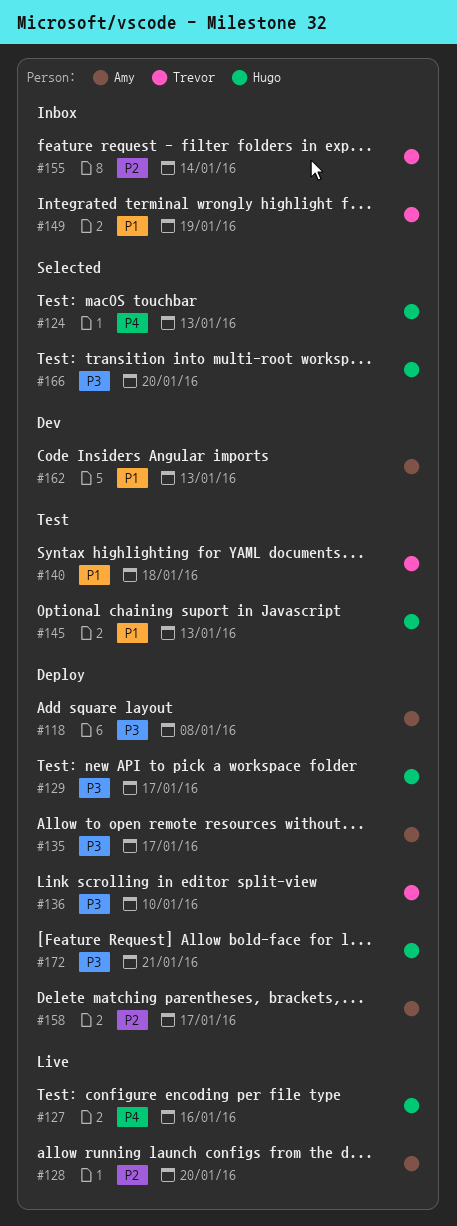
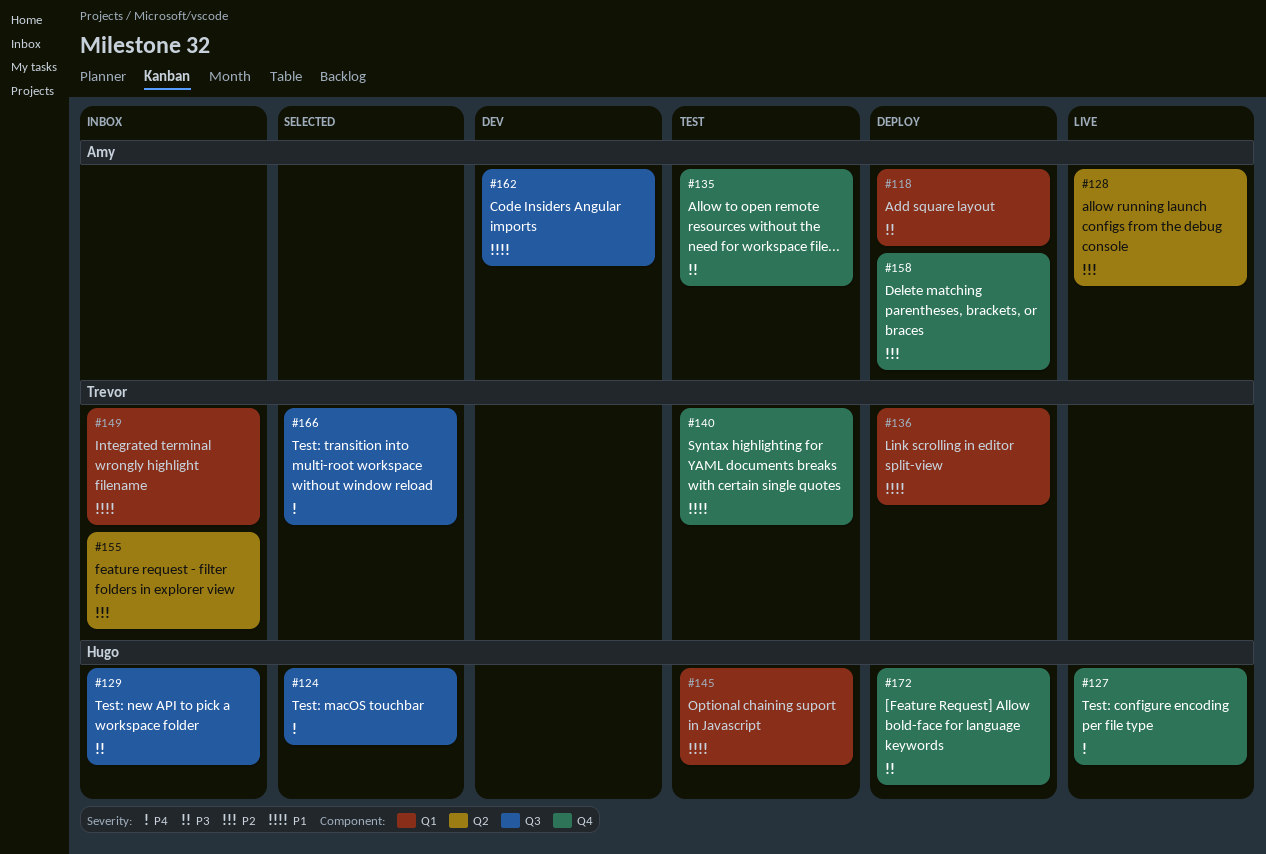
#129, status: Deploy -> Inbox
#135, status: Deploy -> Test
#136, priority: P3 -> P1
#166, owner: Hugo -> Trevor
#166, priority: P3 -> P4

